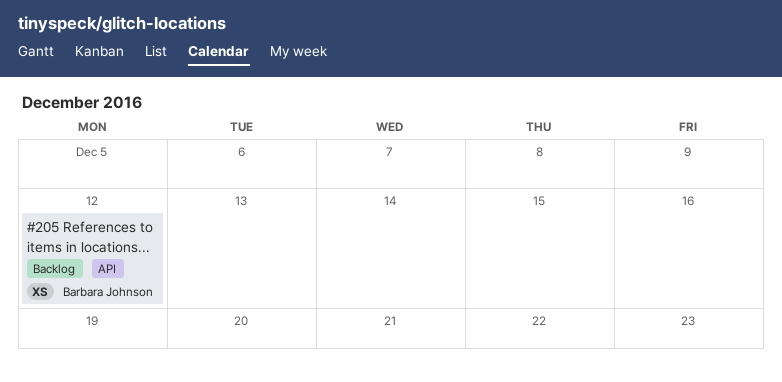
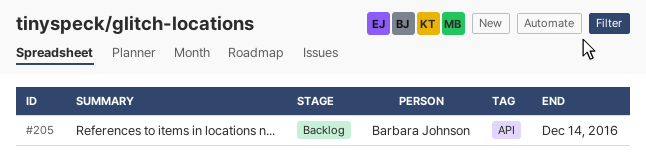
#205, due: Dec 12 -> Dec 14

